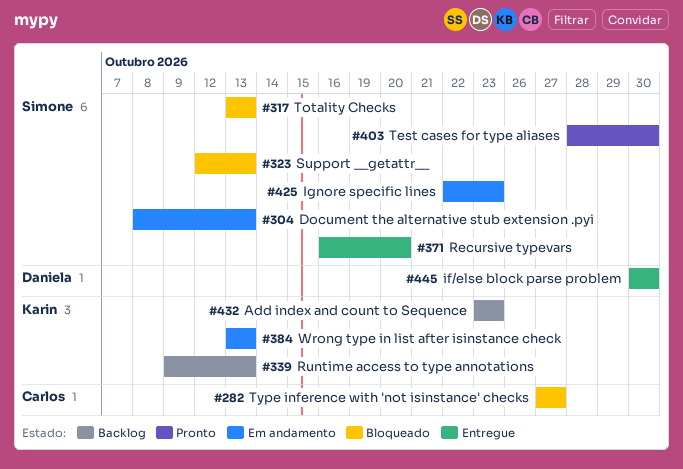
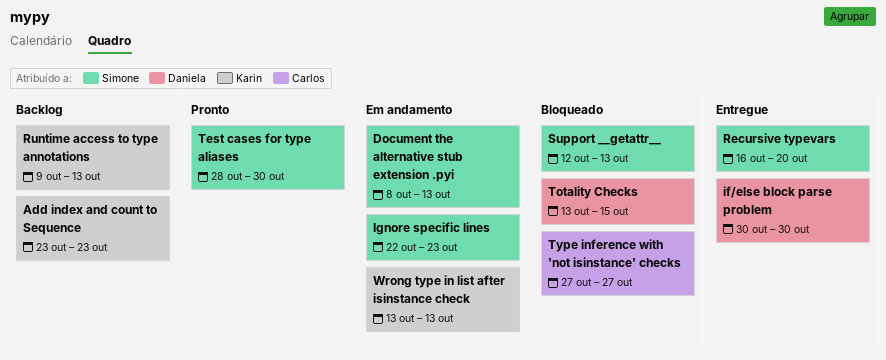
Totality Checks, owner: Simone -> Daniela
Totality Checks, due: Oct 13 -> Oct 15

